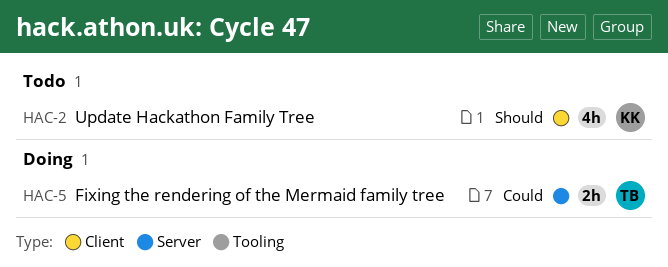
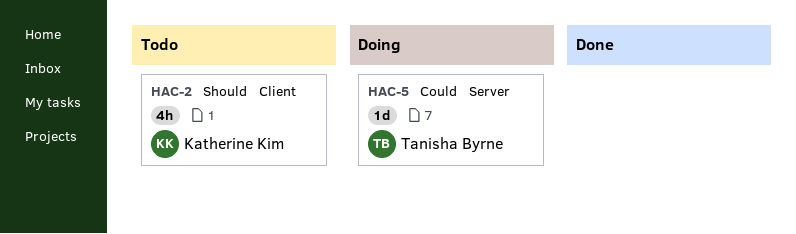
HAC-5, estimate: 2h -> 1d

